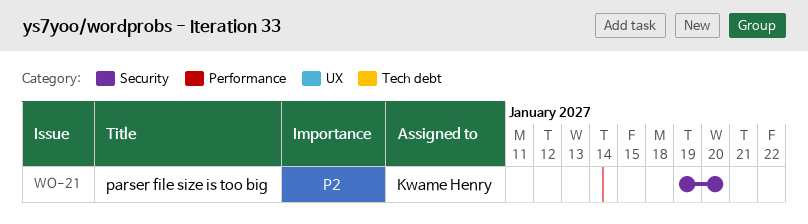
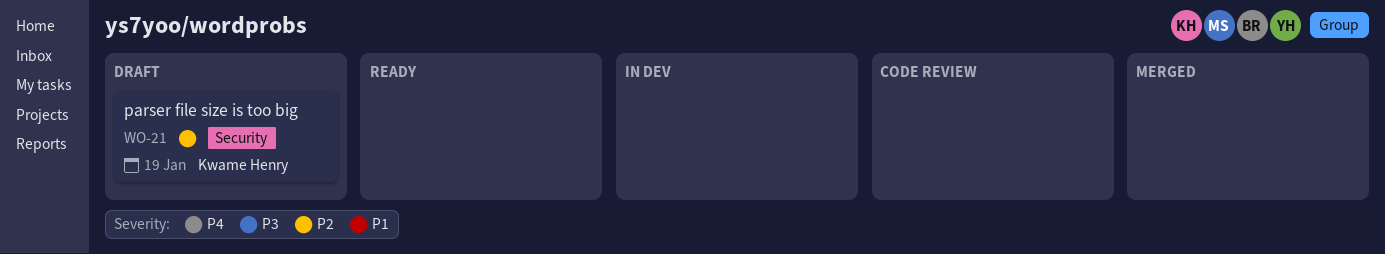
WO-21, due: Jan 20 -> Jan 19

